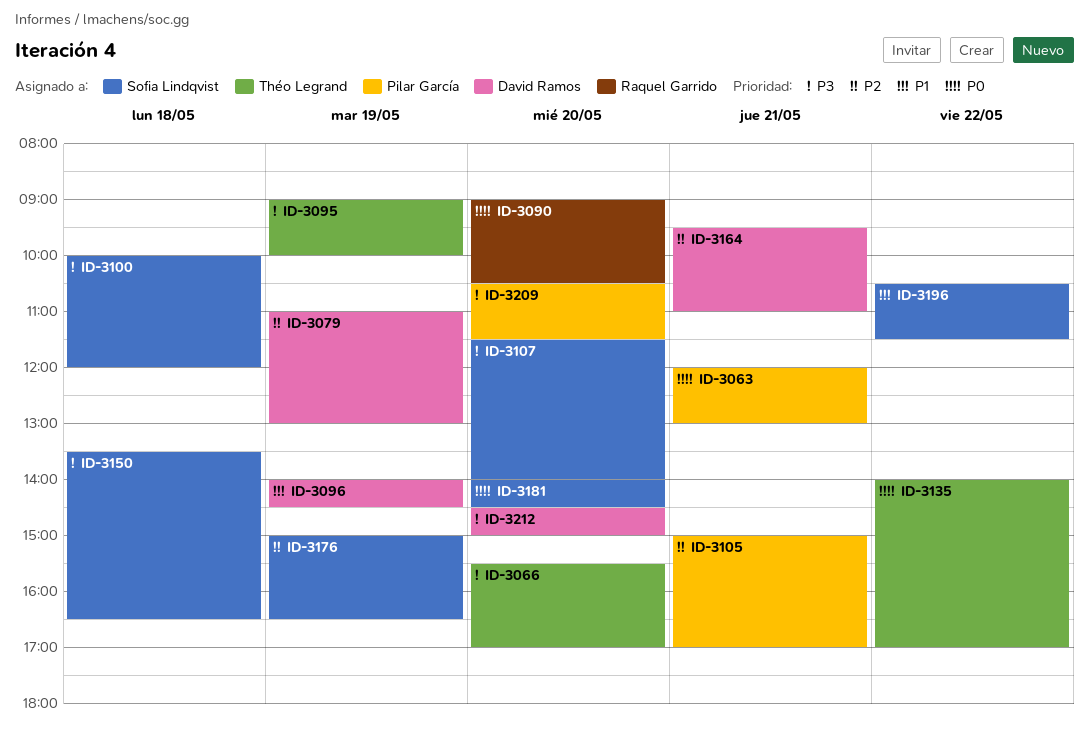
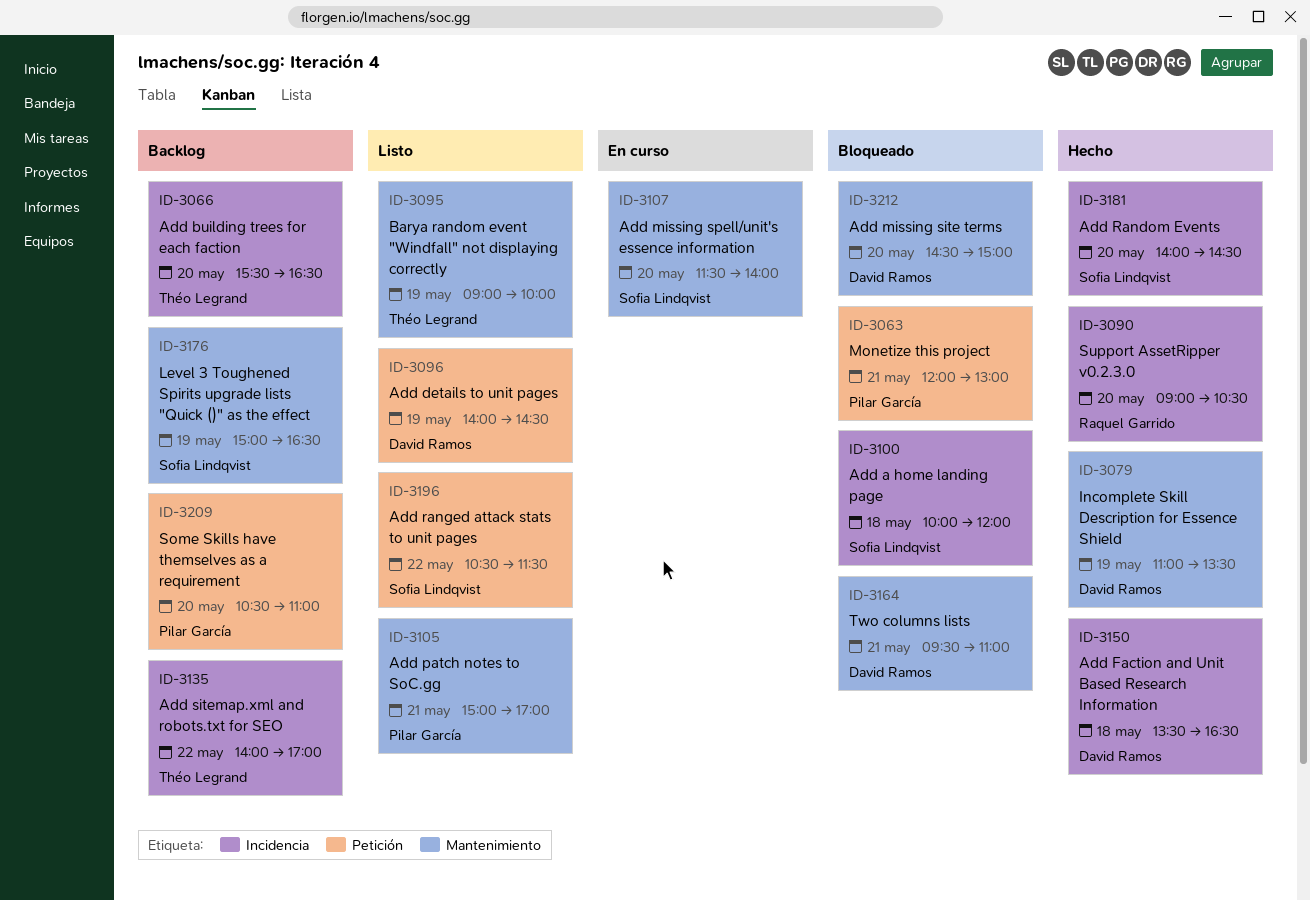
ID-3066, ends: 17:00 -> 16:30
ID-3079, ends: 13:00 -> 13:30
ID-3150, owner: Sofia Lindqvist -> David Ramos
ID-3209, ends: 11:30 -> 11:00

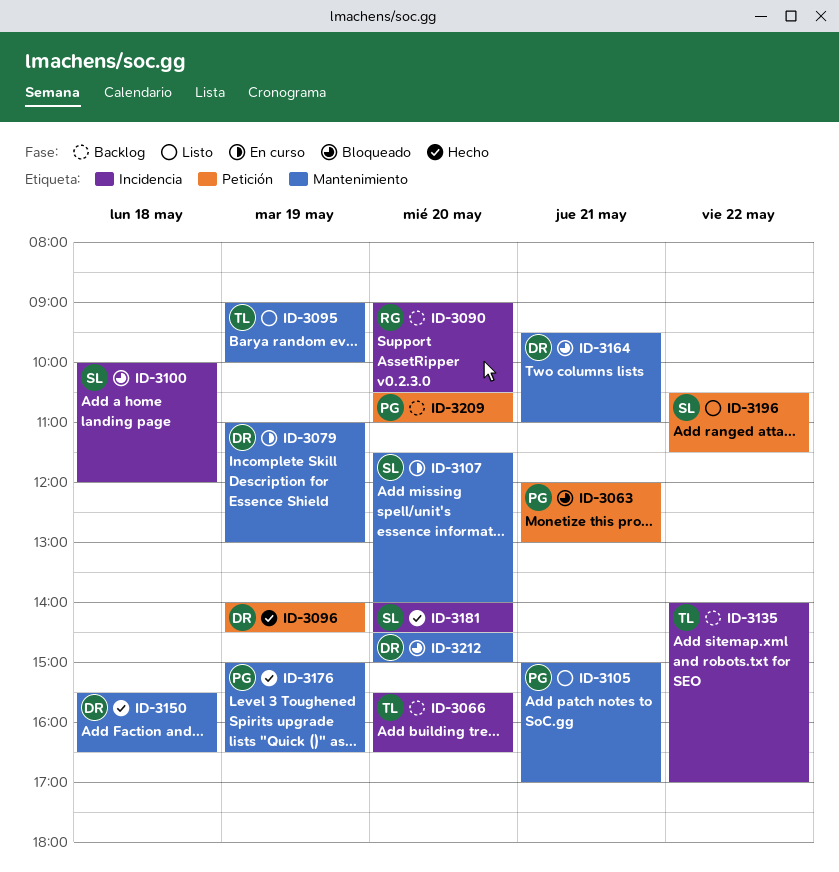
ID-3079, status: Hecho -> En curso
ID-3079, ends: 13:30 -> 13:00
ID-3090, status: Hecho -> Backlog
ID-3096, status: Listo -> Hecho
ID-3150, label: Incidencia -> Mantenimiento
ID-3150, begins: 13:30 -> 15:30
ID-3176, status: Backlog -> Hecho
ID-3176, owner: Sofia Lindqvist -> Pilar García

